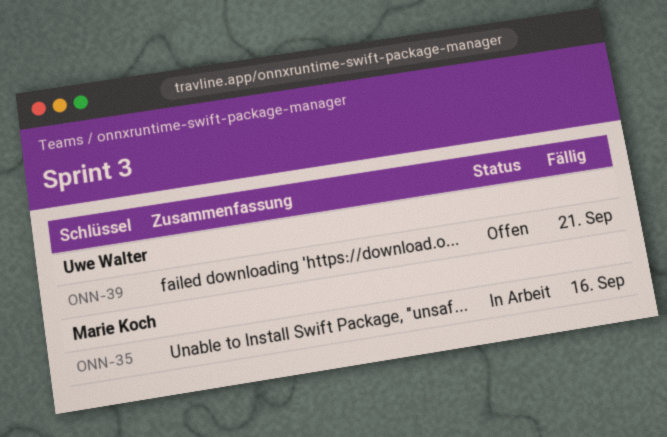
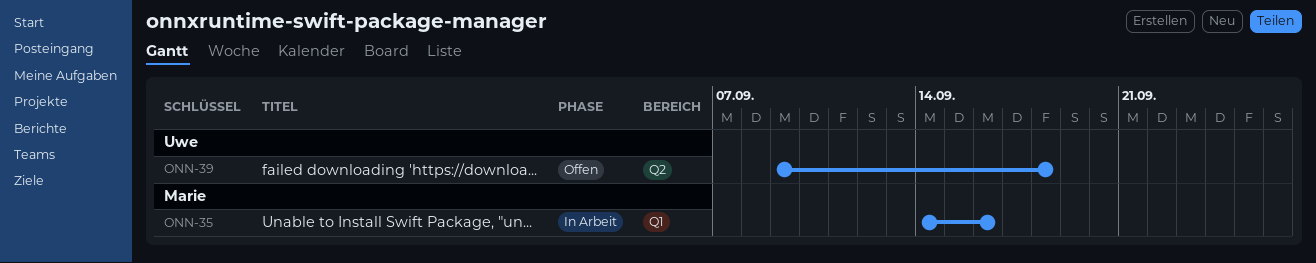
ONN-39, due: Sep 21 -> Sep 18

